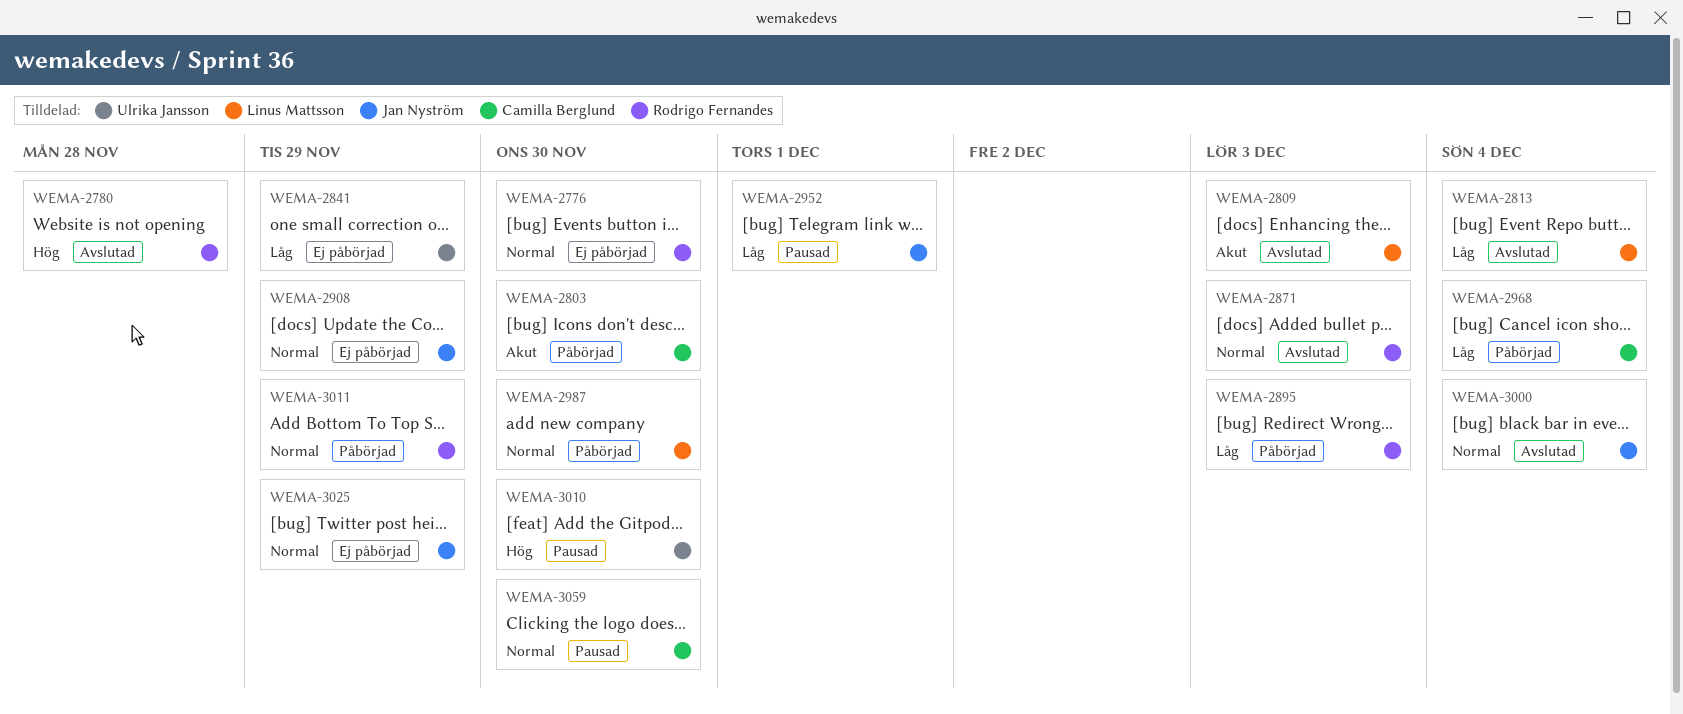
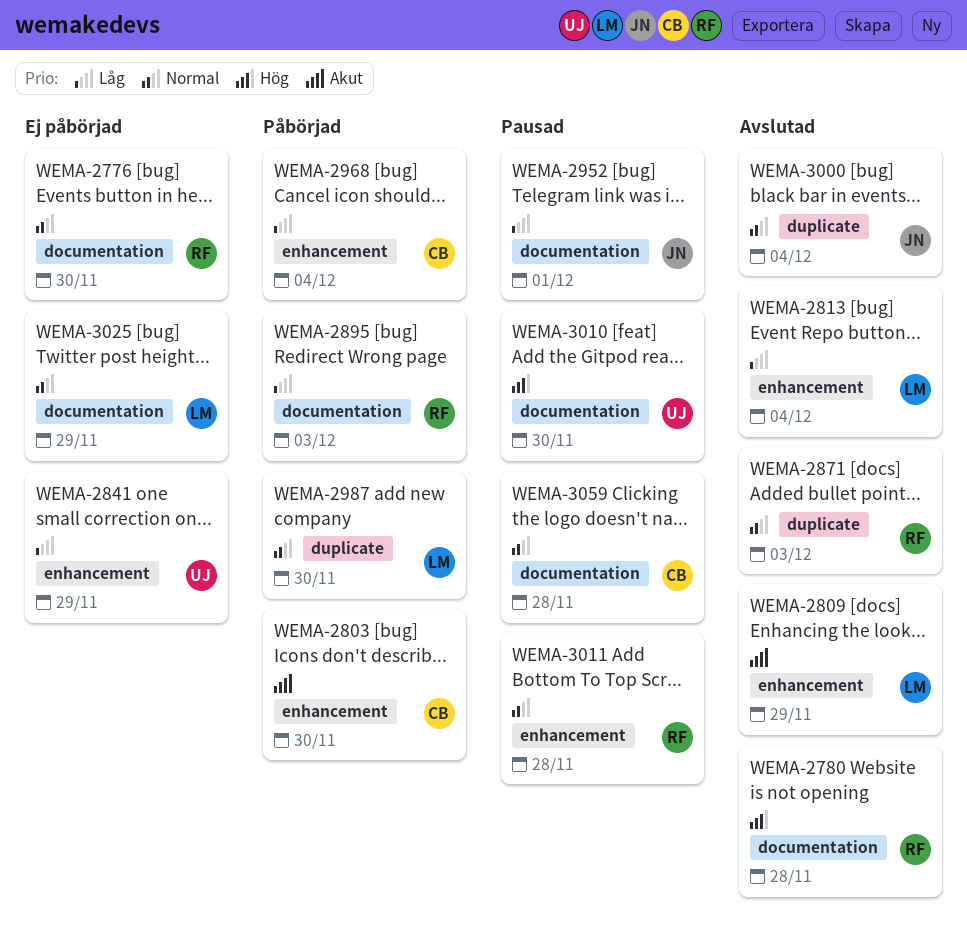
WEMA-2809, due: Dec 3 -> Nov 29
WEMA-2908: present -> none
WEMA-3011, status: Påbörjad -> Pausad
WEMA-3011, due: Nov 29 -> Nov 28
WEMA-3025, owner: Jan Nyström -> Linus Mattsson
WEMA-3059, due: Nov 30 -> Nov 28

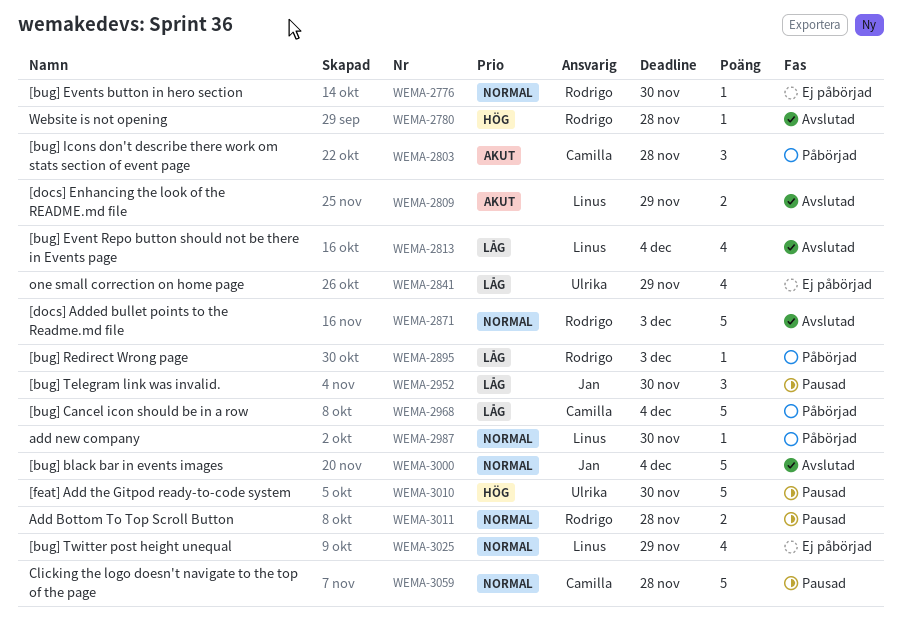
WEMA-2803, due: Nov 30 -> Nov 28
WEMA-2952, due: Dec 1 -> Nov 30

